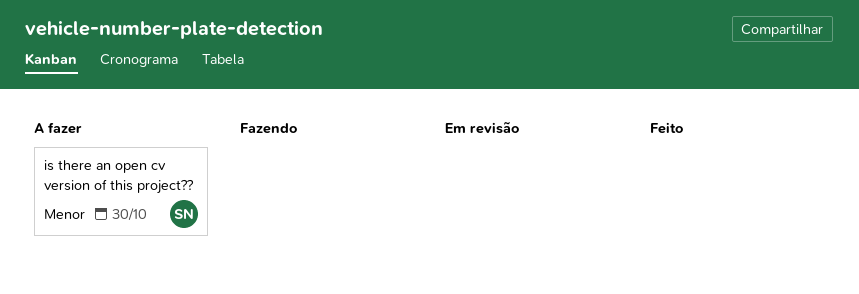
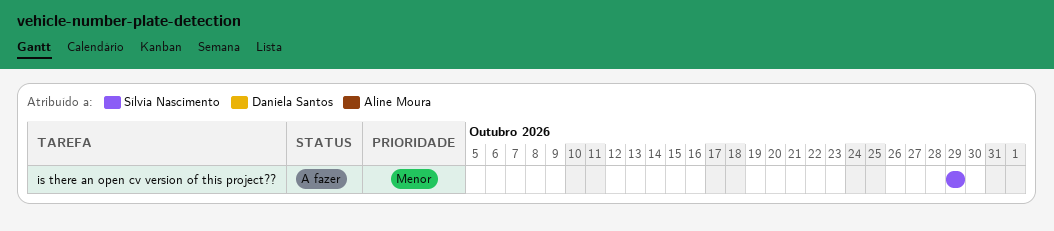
is there an open cv version of this project??, due: Oct 30 -> Oct 29

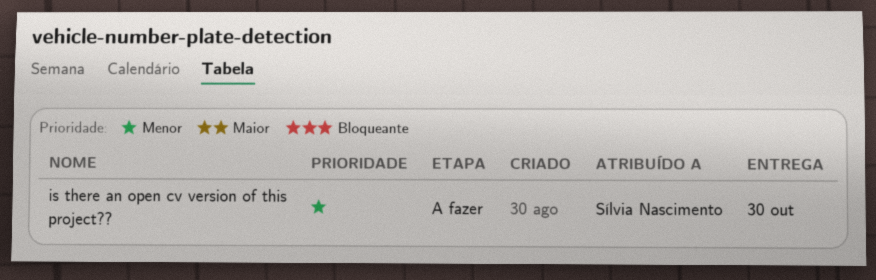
is there an open cv version of this project??, due: Oct 29 -> Oct 30

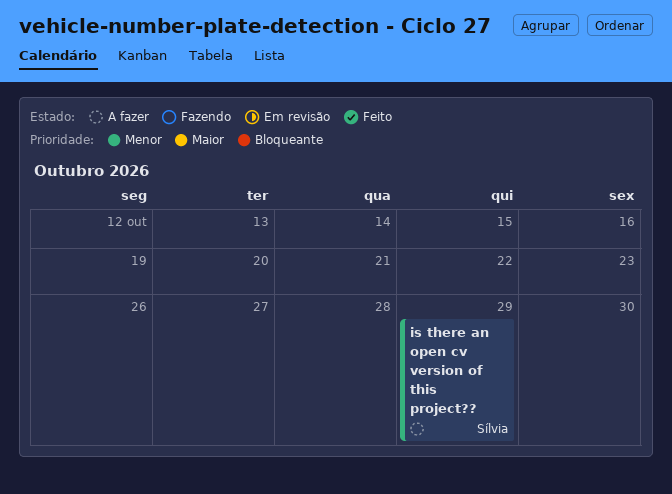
is there an open cv version of this project??, due: Oct 30 -> Oct 29

